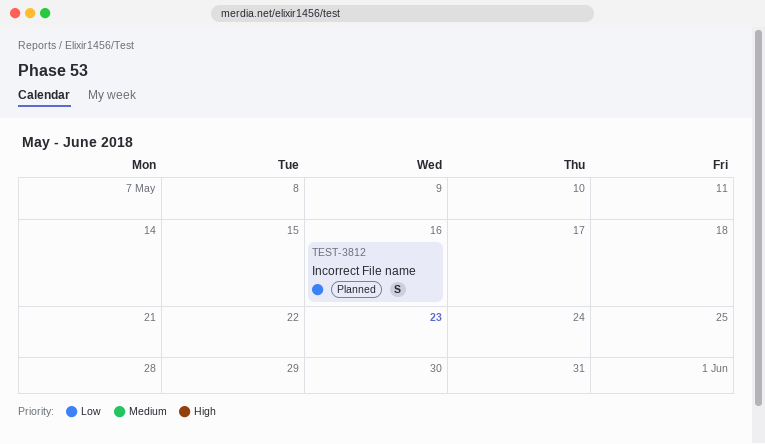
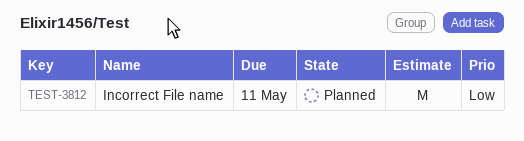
TEST-3812, estimate: S -> M
TEST-3812, due: May 16 -> May 11

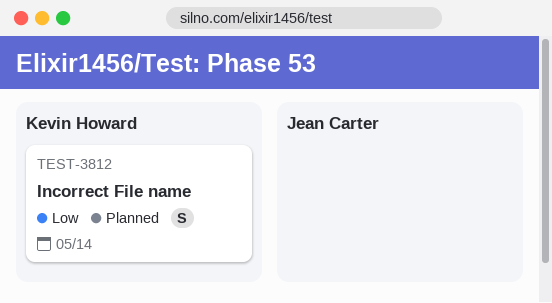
TEST-3812, estimate: M -> S
TEST-3812, due: May 11 -> May 14

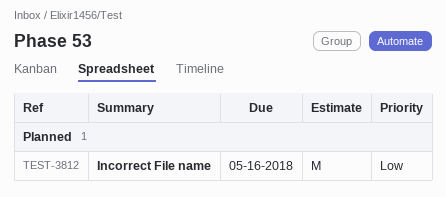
TEST-3812, estimate: S -> M
TEST-3812, due: May 14 -> May 16

